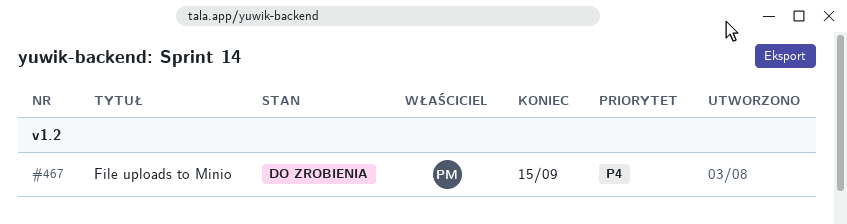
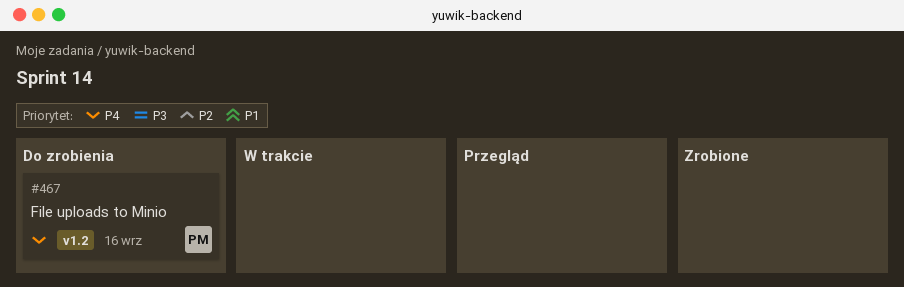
#467, due: Sep 15 -> Sep 16

